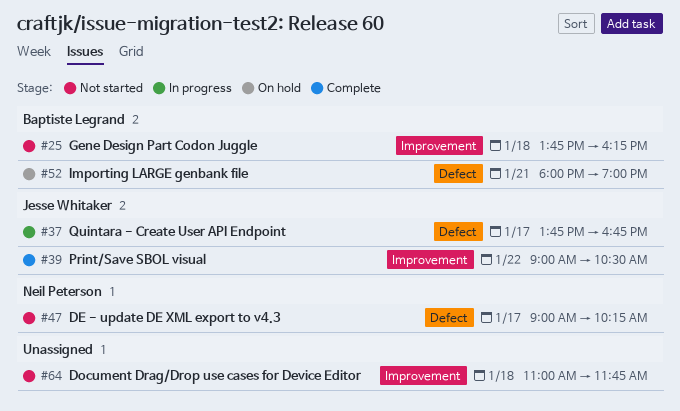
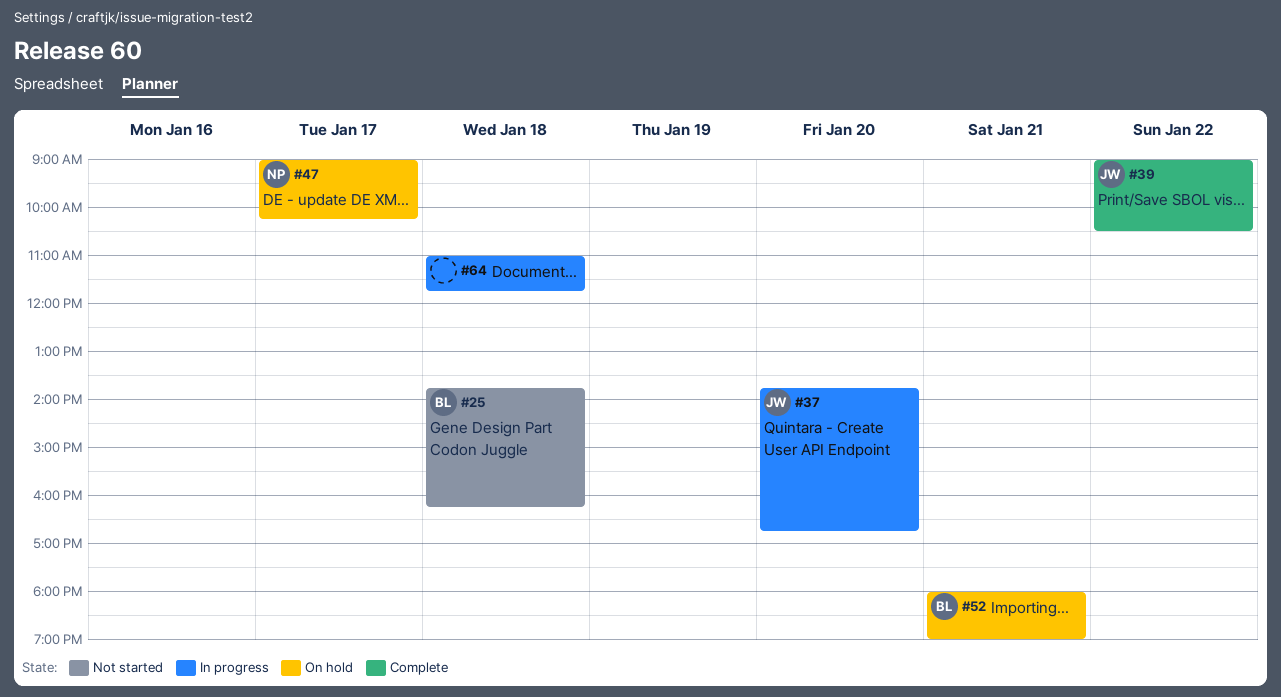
#37, day: Jan 17 -> Jan 20
#47, status: Not started -> On hold
#64, status: Not started -> In progress

